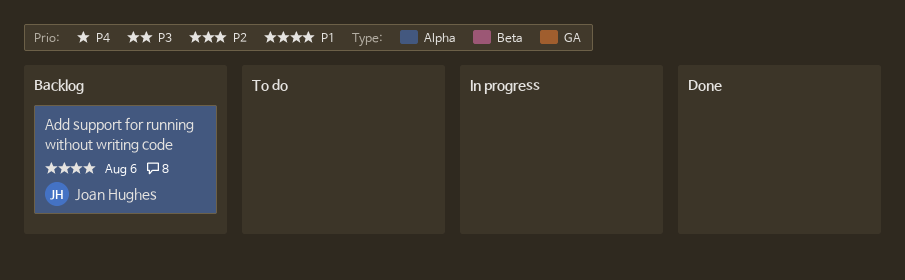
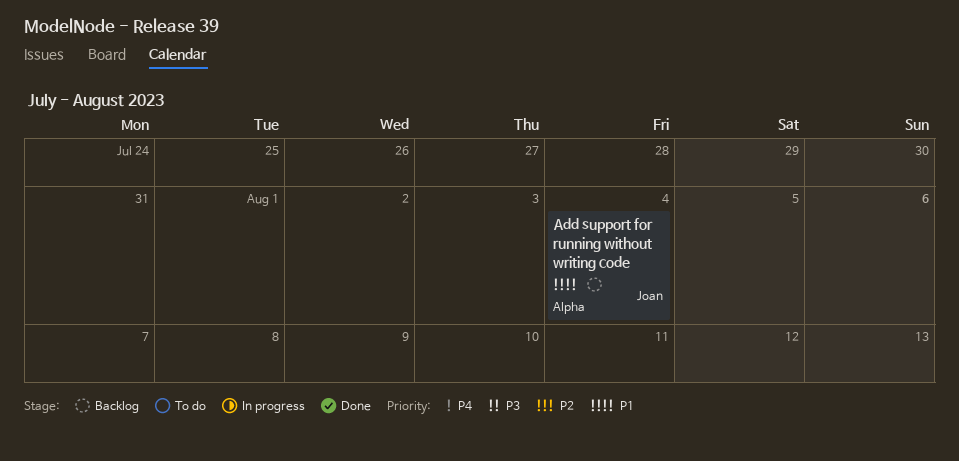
Add support for running without writing code, due: Aug 6 -> Aug 4

